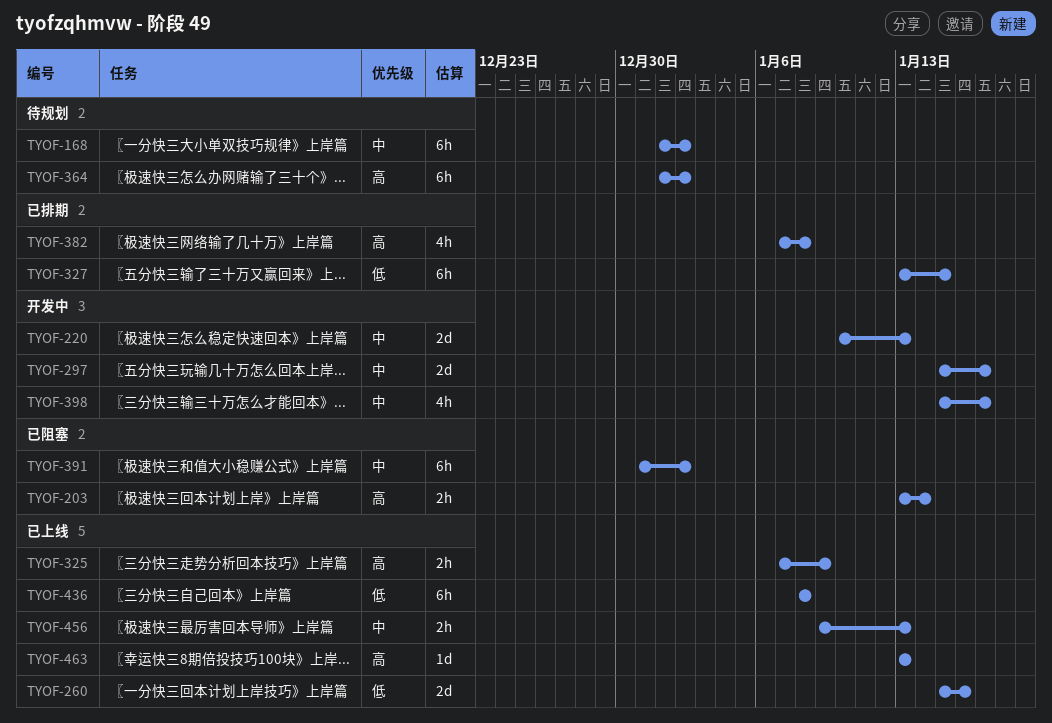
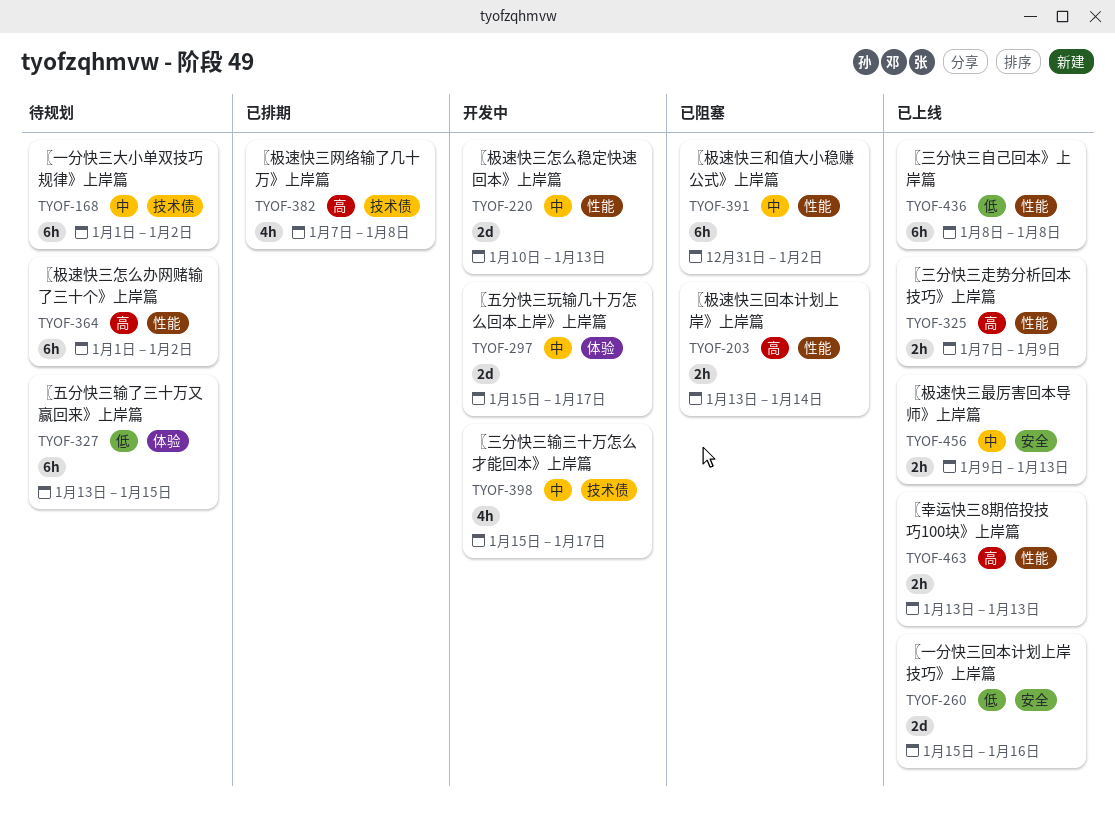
TYOF-327, status: 已排期 -> 待规划
TYOF-463, estimate: 1d -> 2h

